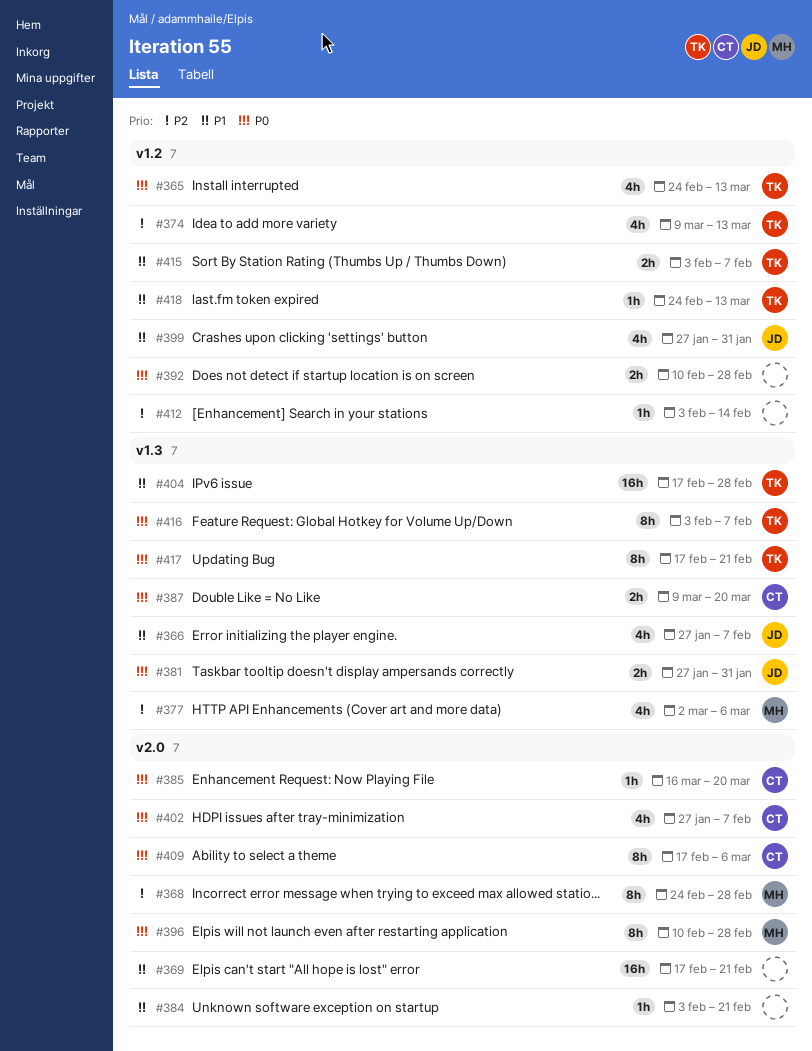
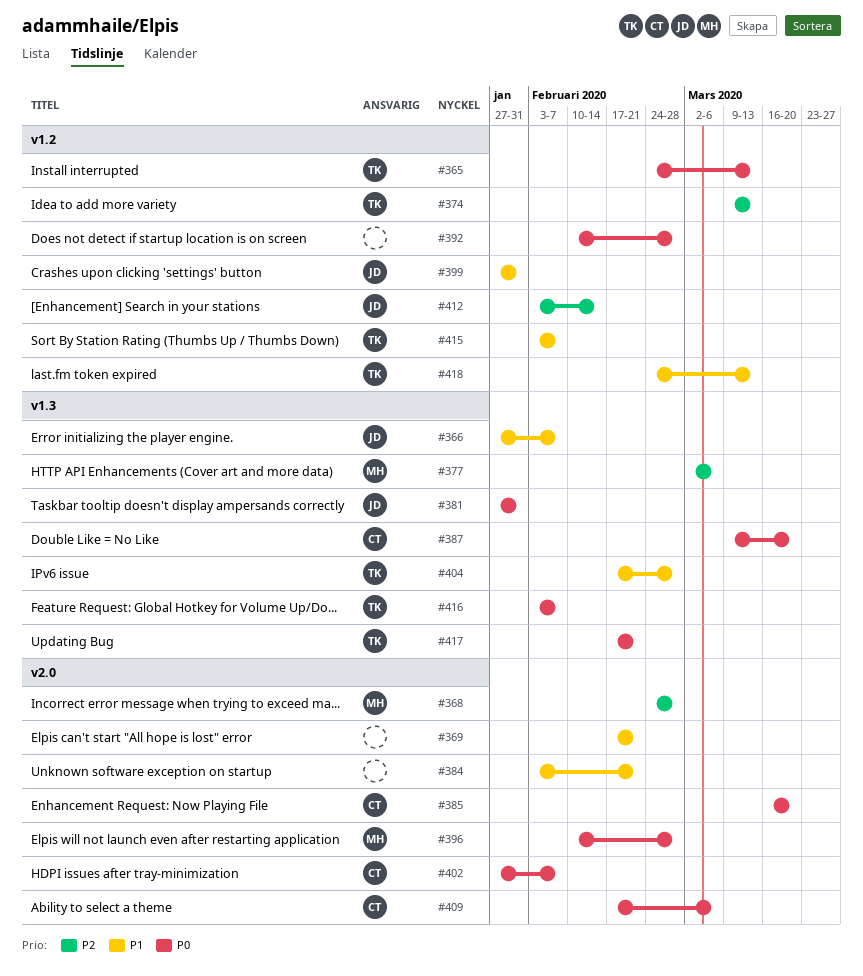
#412, owner: none -> JD

